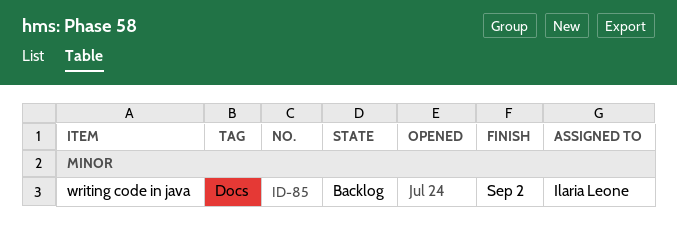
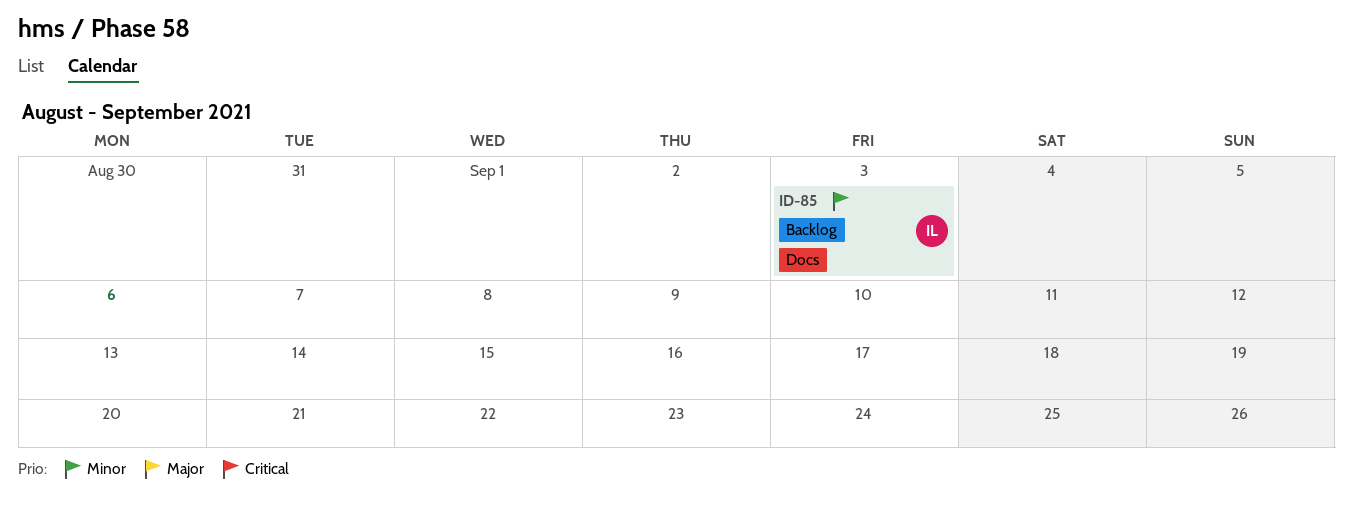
ID-85, due: Sep 2 -> Sep 3

